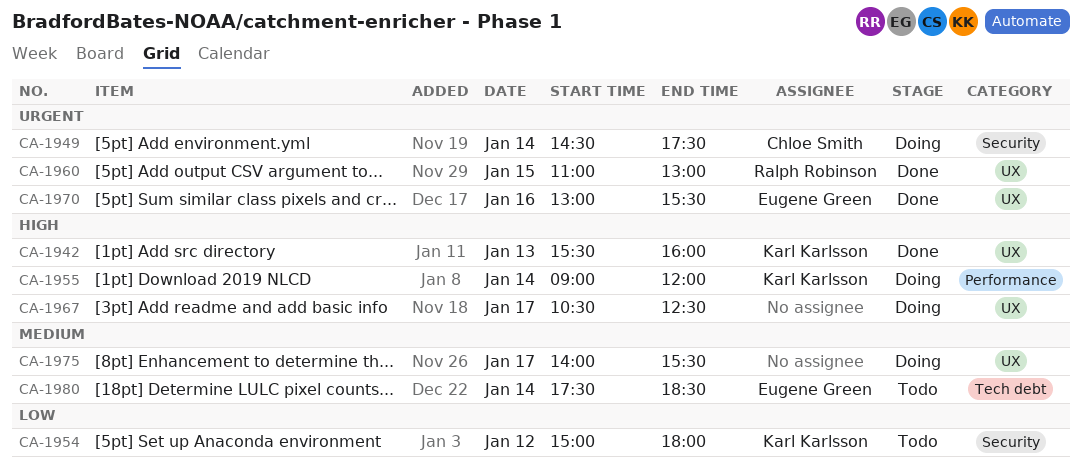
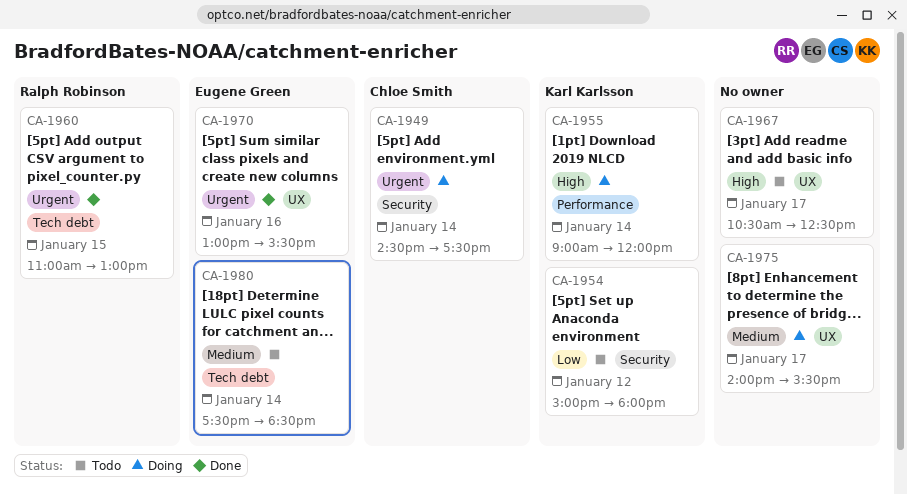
CA-1942: present -> none
CA-1960, label: UX -> Tech debt
CA-1967, status: Doing -> Todo

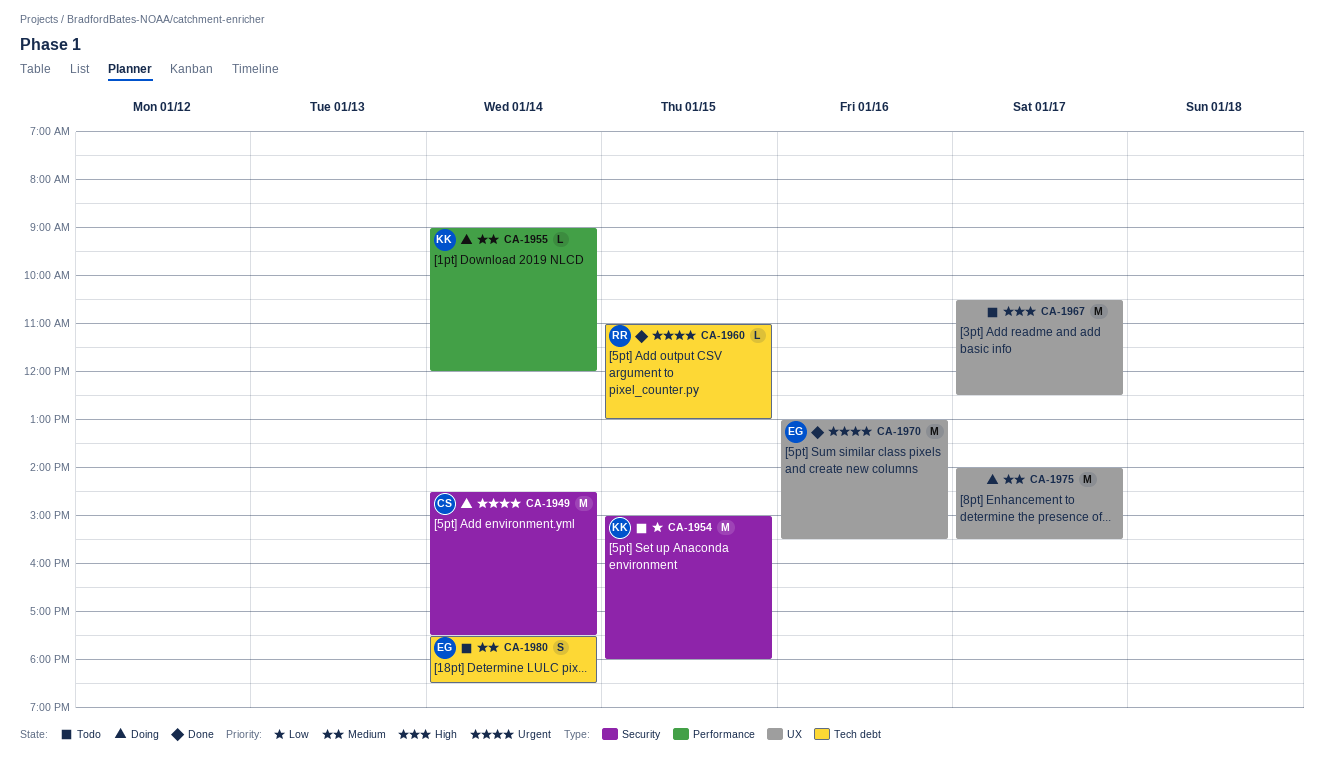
CA-1954, day: Jan 12 -> Jan 15
CA-1955, priority: High -> Medium

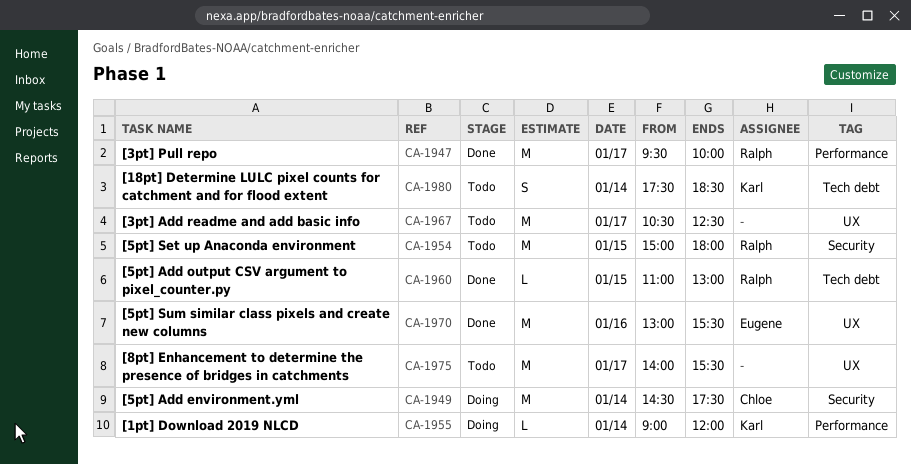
CA-1947: none -> present
CA-1954, owner: Karl -> Ralph
CA-1975, status: Doing -> Todo
CA-1980, owner: Eugene -> Karl

